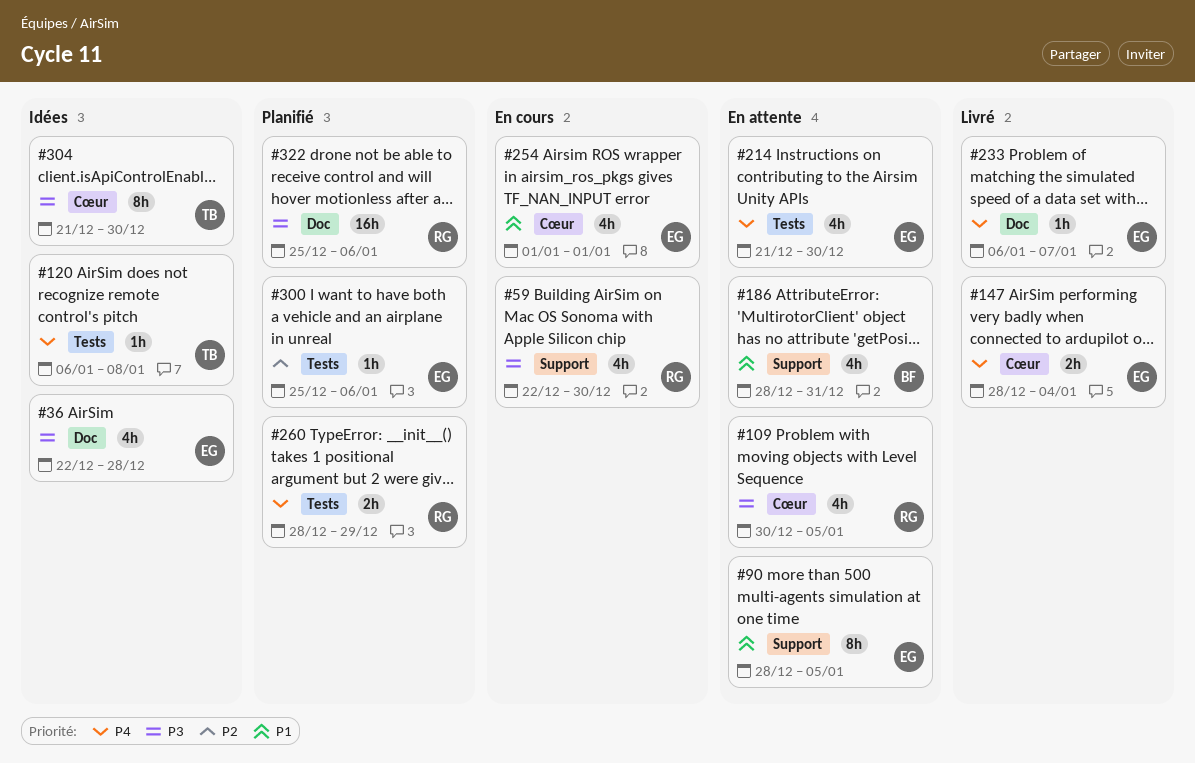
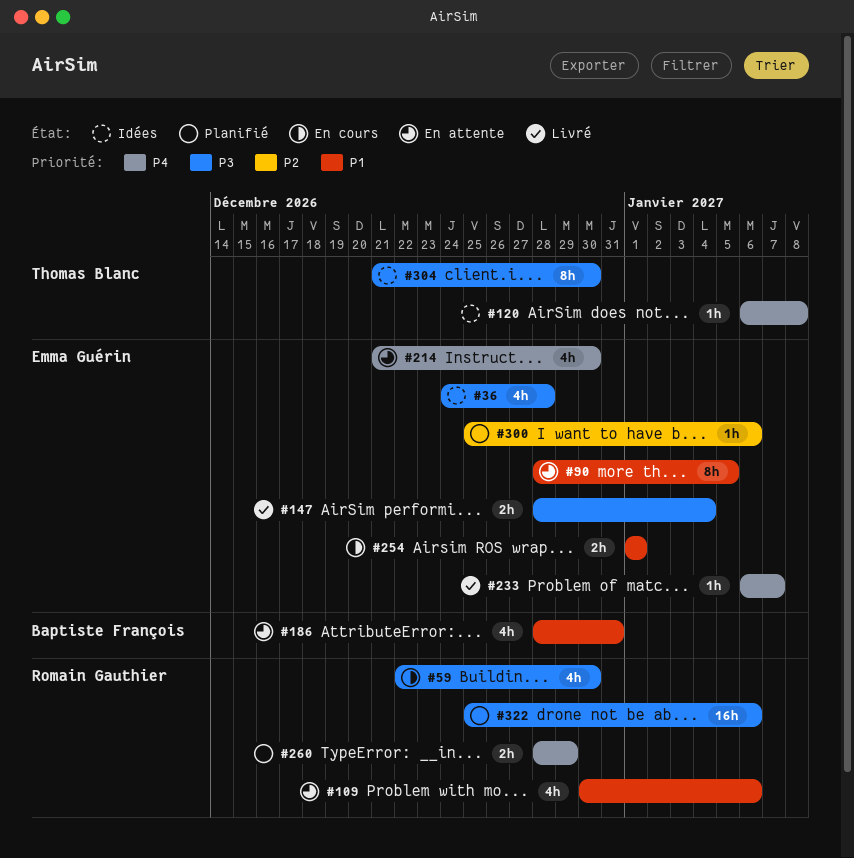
#36, start: Dec 22 -> Dec 24
#109, priority: P3 -> P1
#109, due: Jan 5 -> Jan 6
#147, priority: P4 -> P3
#254, estimate: 4h -> 2h

